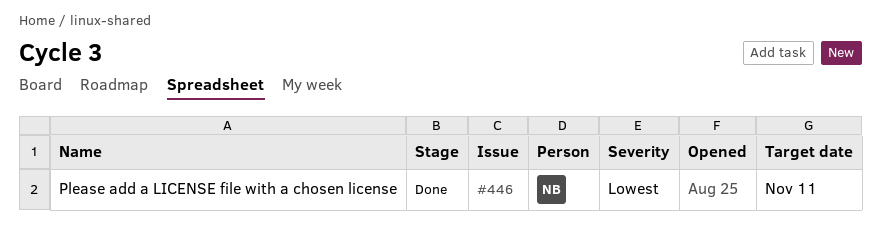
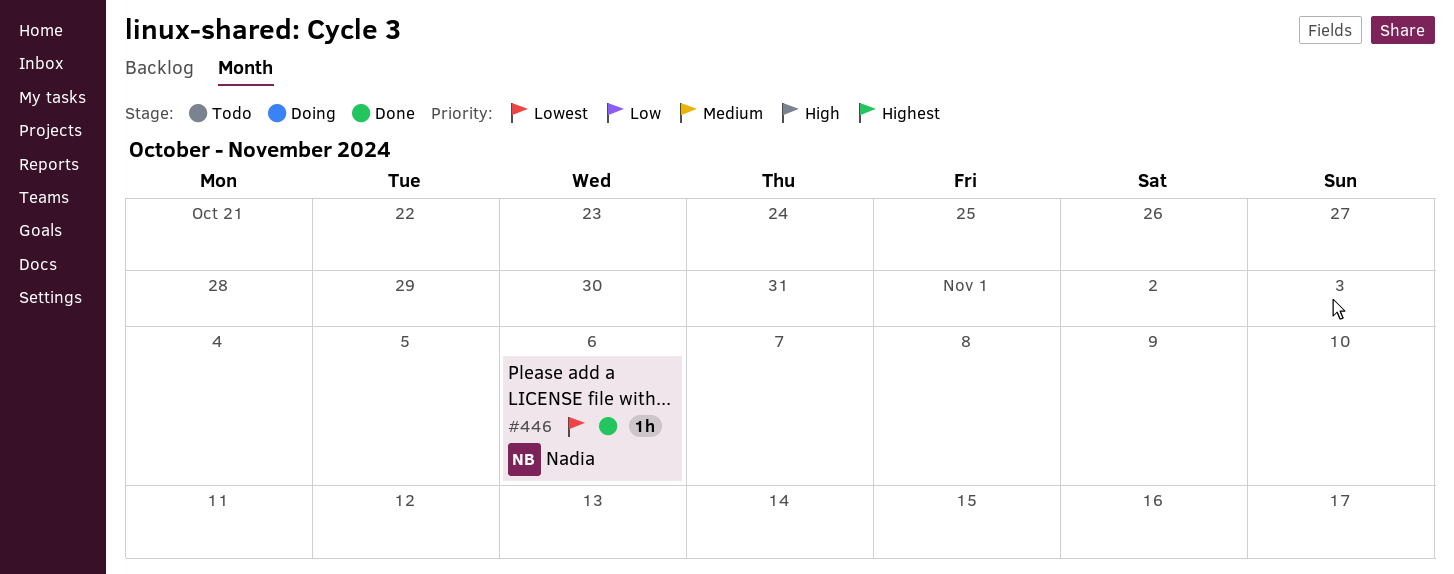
#446, due: Nov 11 -> Nov 6

